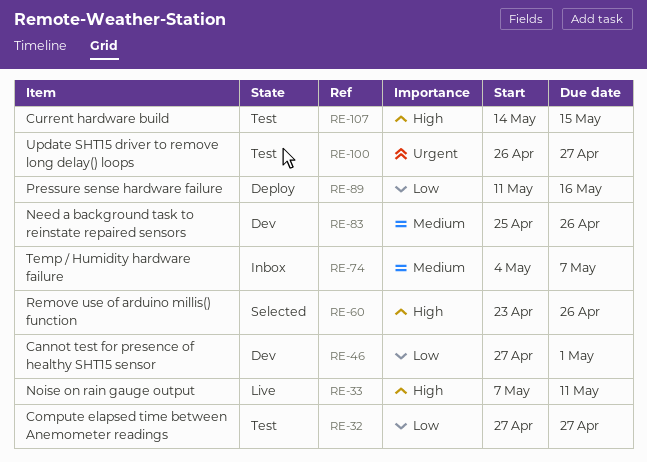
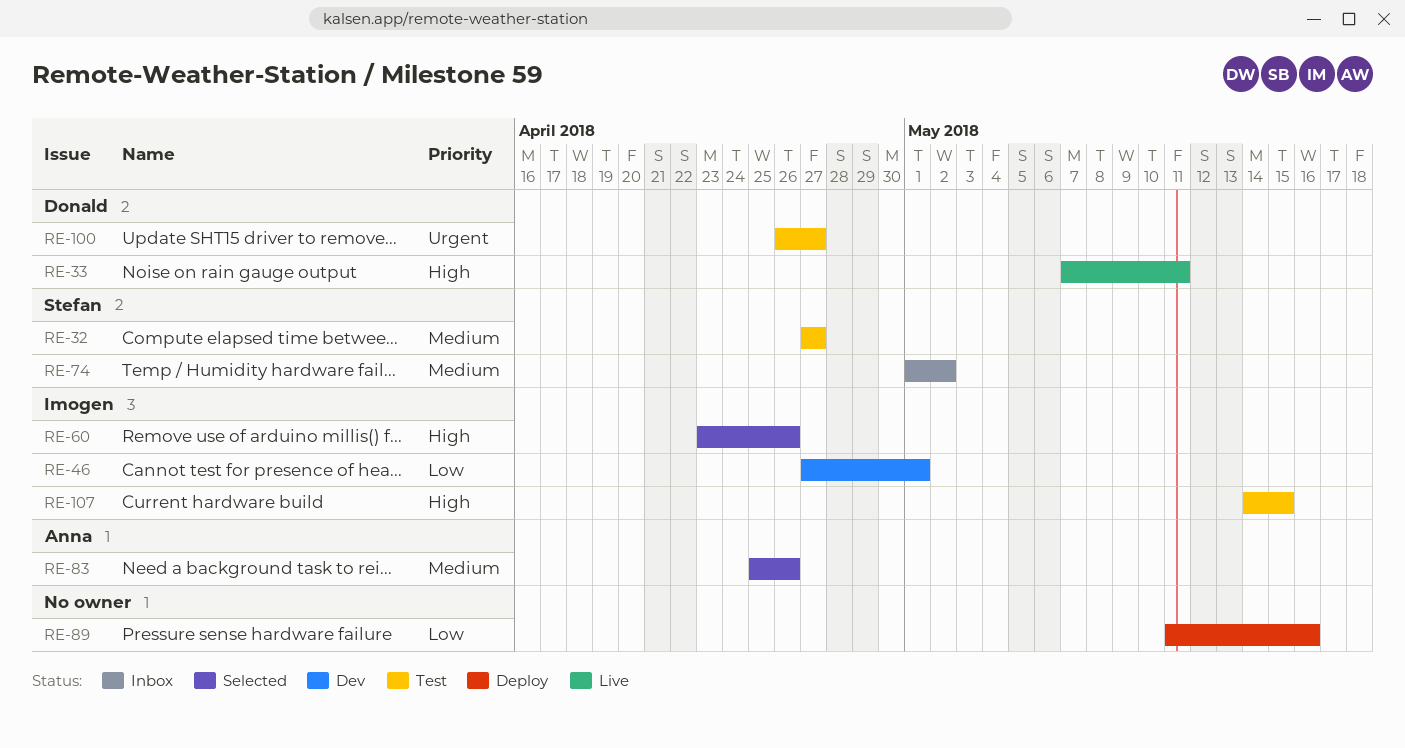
RE-32, priority: Low -> Medium
RE-74, start: May 4 -> May 1
RE-74, due: May 7 -> May 2
RE-83, status: Dev -> Selected

